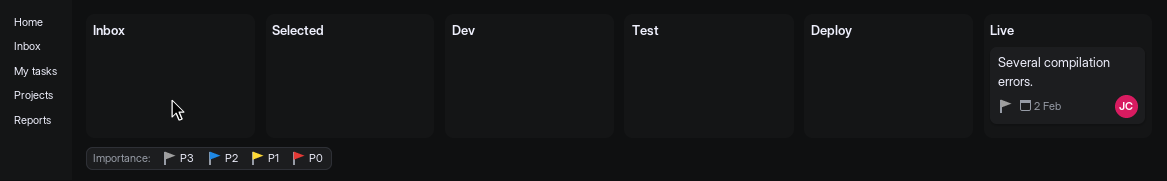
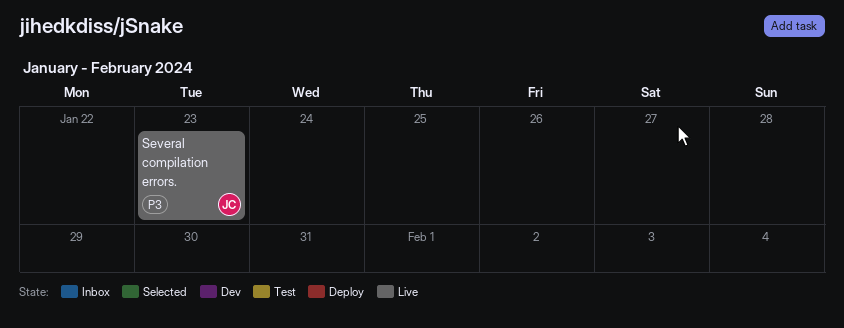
Several compilation errors., due: Feb 2 -> Jan 23

